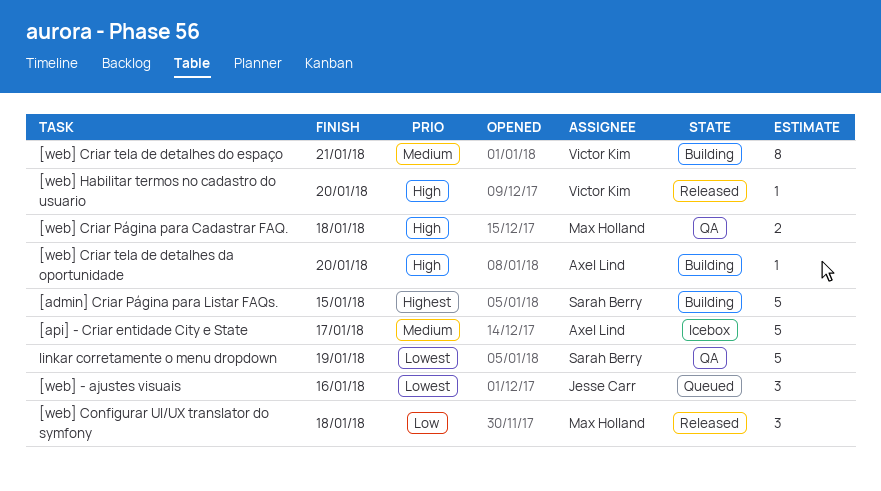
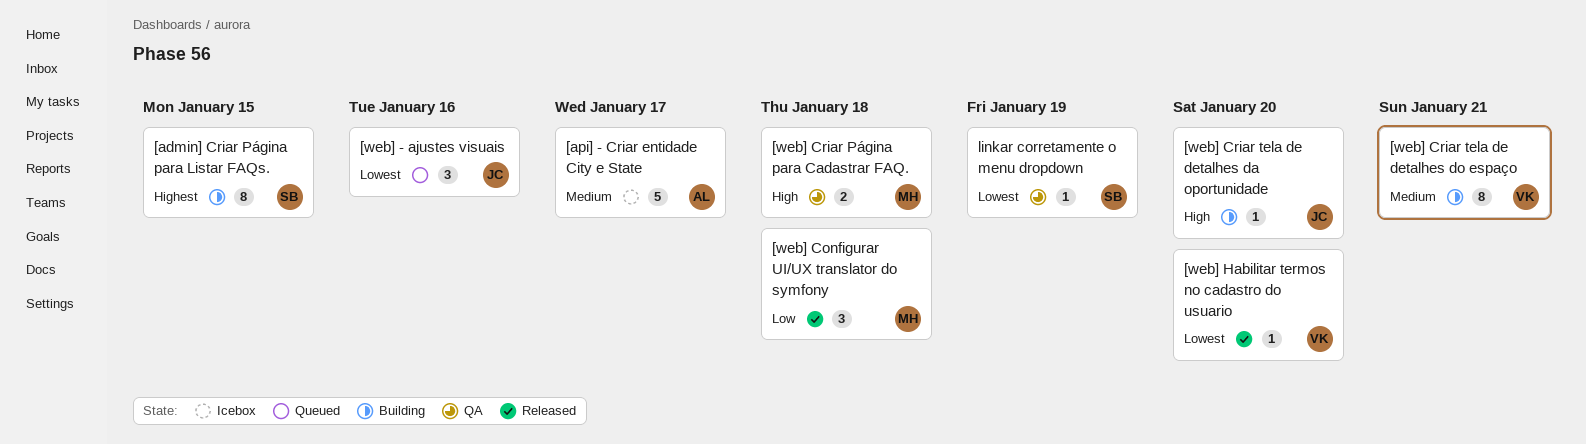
[admin] Criar Página para Listar FAQs., estimate: 5 -> 8
[web] Criar tela de detalhes da oportunidade, owner: Axel Lind -> Jesse Carr
[web] Habilitar termos no cadastro do usuario, priority: High -> Lowest
linkar corretamente o menu dropdown, estimate: 5 -> 1

